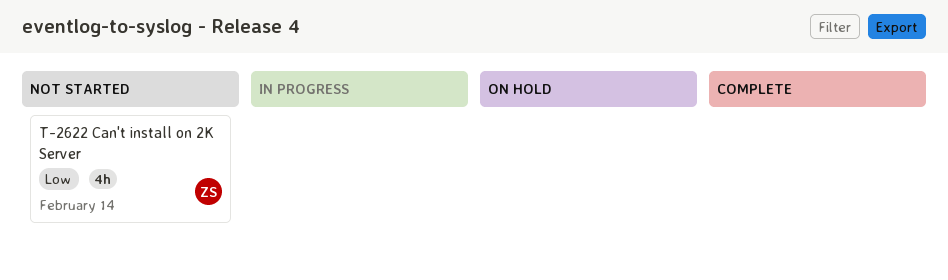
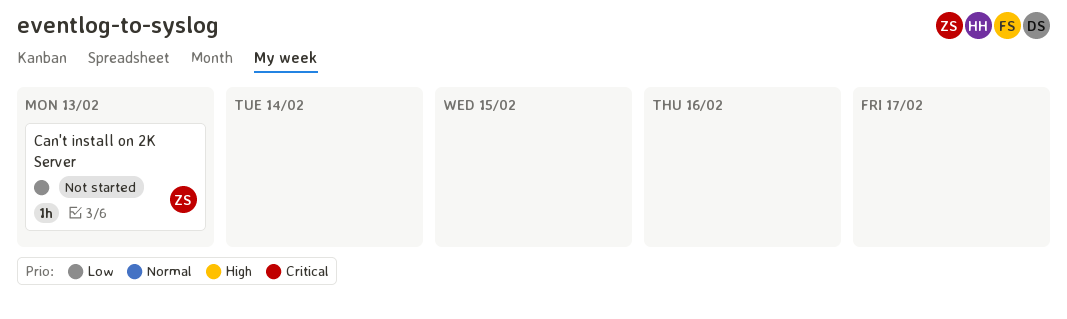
Can't install on 2K Server, estimate: 4h -> 1h
Can't install on 2K Server, due: Feb 14 -> Feb 13

